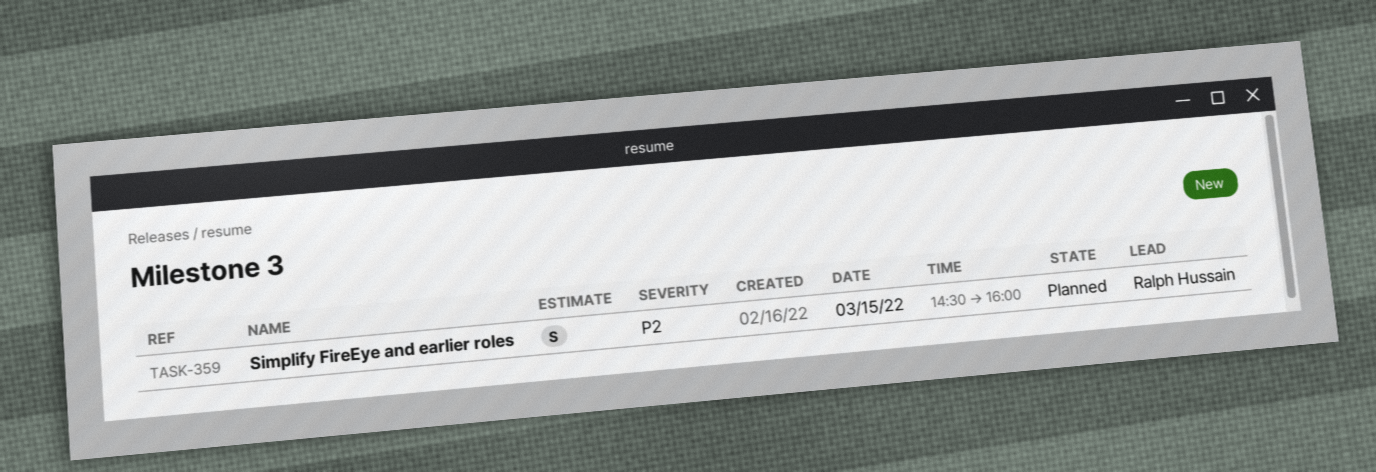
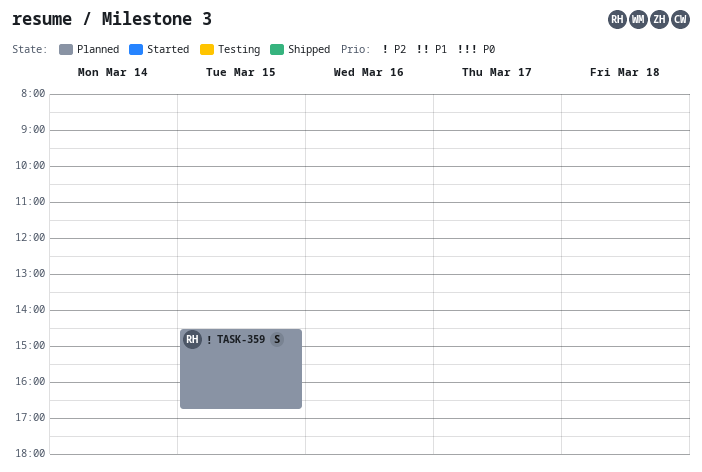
TASK-359, ends: 16:00 -> 16:45

